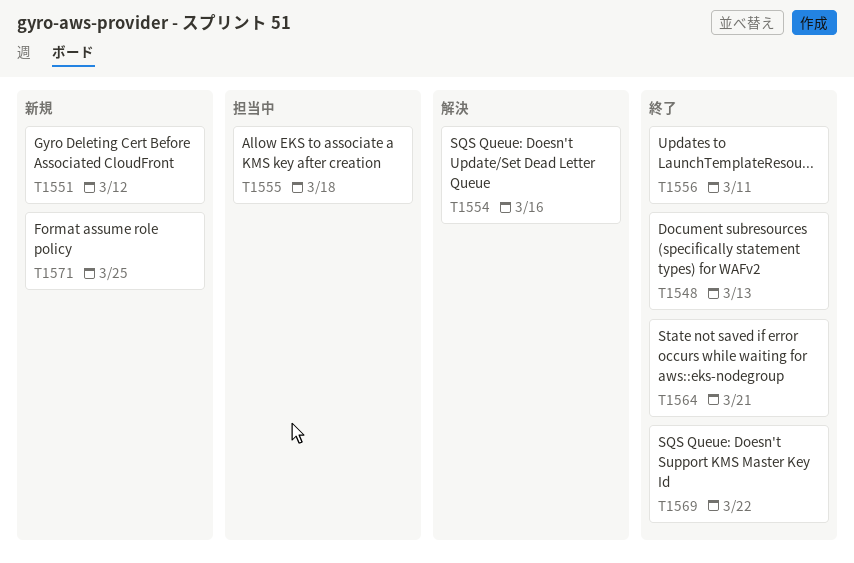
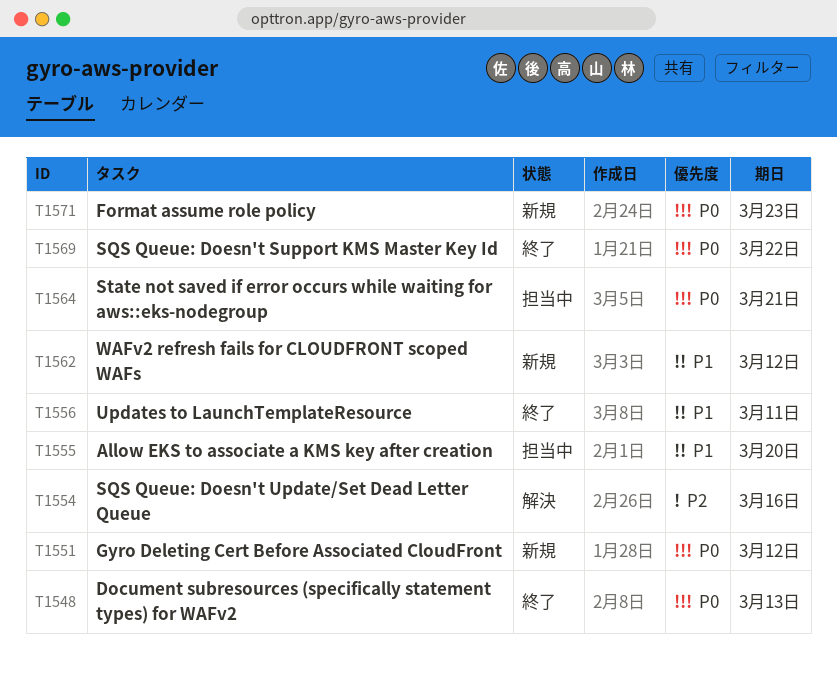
T1555, due: Mar 18 -> Mar 20
T1562: none -> present
T1564, status: 終了 -> 担当中
T1571, due: Mar 25 -> Mar 23

